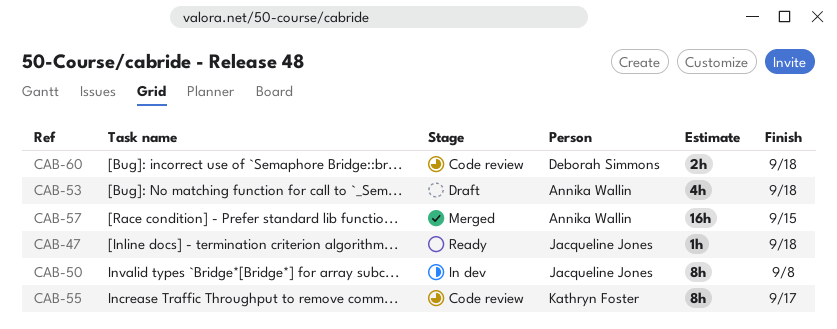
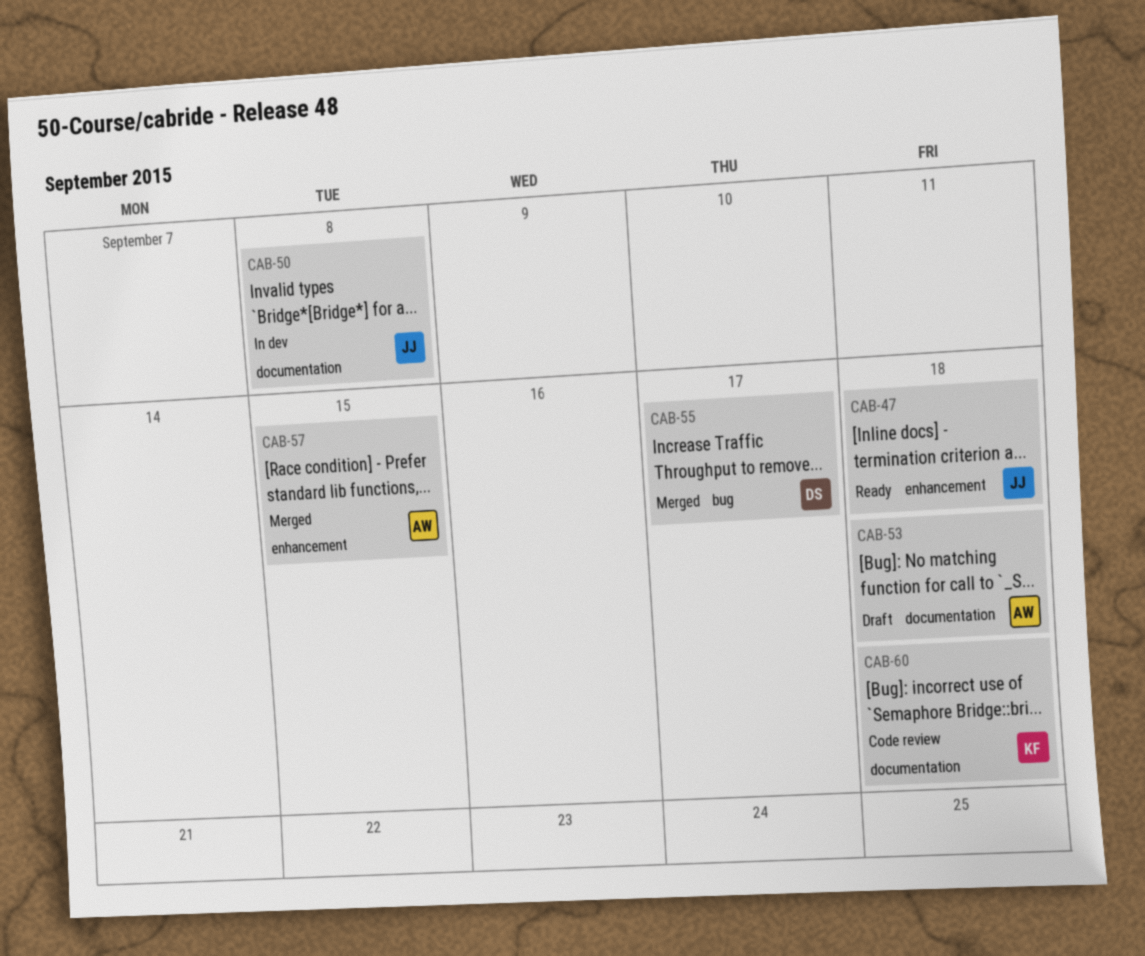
CAB-55, status: Code review -> Merged
CAB-55, owner: Kathryn Foster -> Deborah Simmons
CAB-60, owner: Deborah Simmons -> Kathryn Foster

